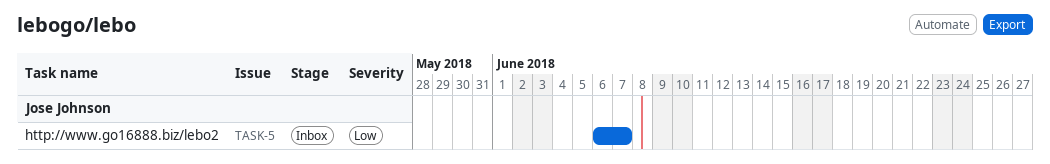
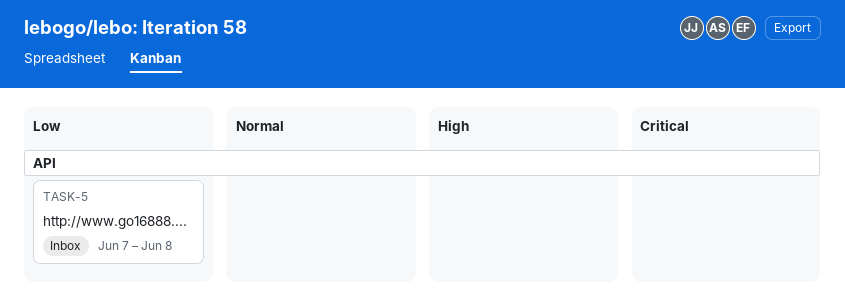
TASK-5, start: Jun 6 -> Jun 7
TASK-5, due: Jun 7 -> Jun 8

